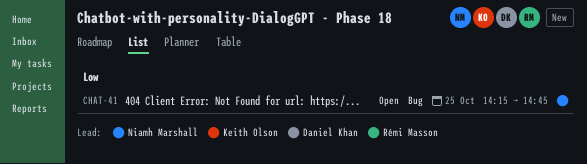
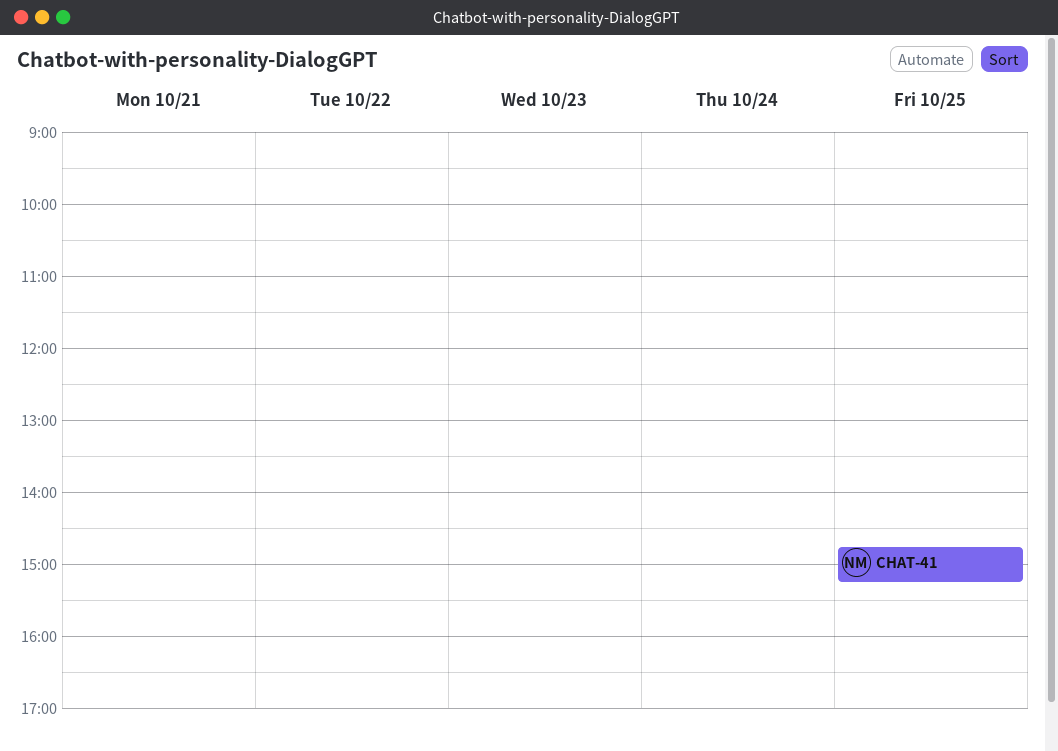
CHAT-41, begins: 14:15 -> 14:45
CHAT-41, ends: 14:45 -> 15:15

